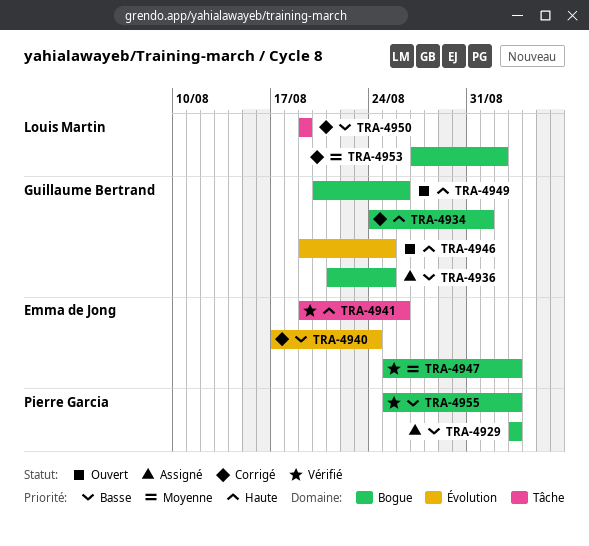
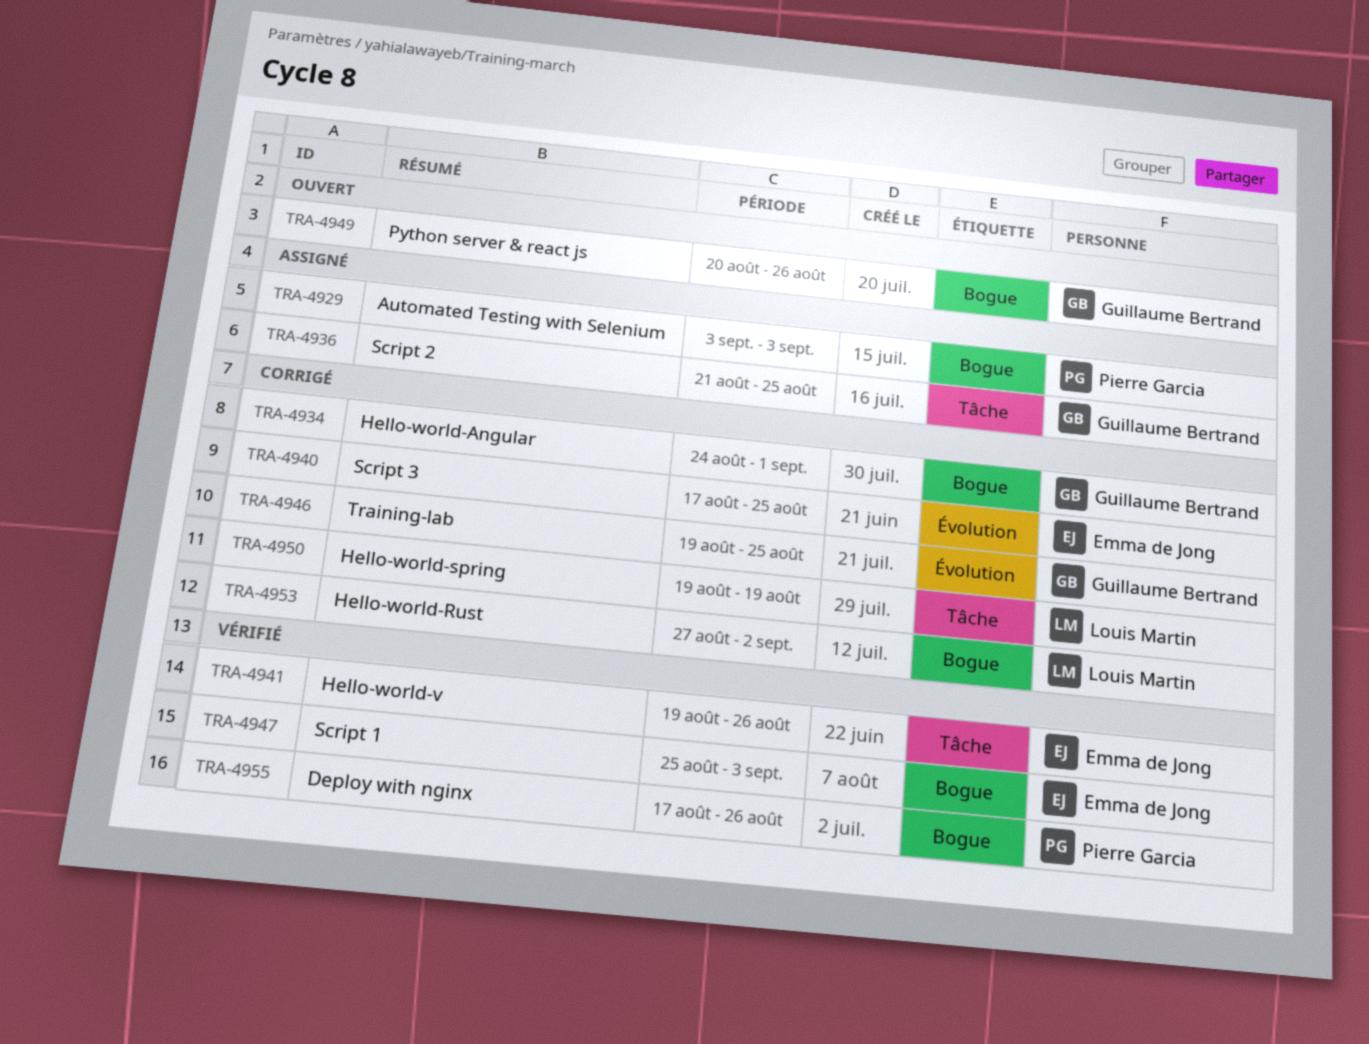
TRA-4936, label: Bogue -> Tâche
TRA-4940, due: Aug 24 -> Aug 25
TRA-4946, status: Ouvert -> Corrigé
TRA-4955, start: Aug 25 -> Aug 17
TRA-4955, due: Sep 3 -> Aug 26

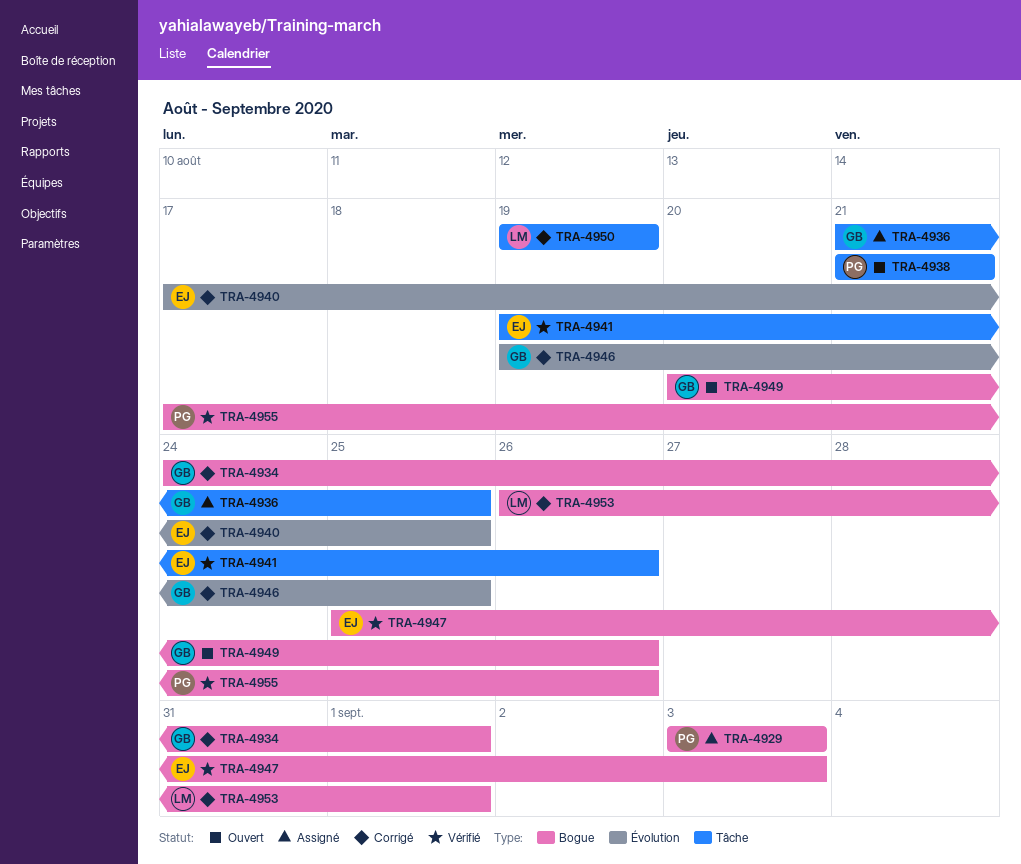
TRA-4938: none -> present
TRA-4953, start: Aug 27 -> Aug 26
TRA-4953, due: Sep 2 -> Sep 1

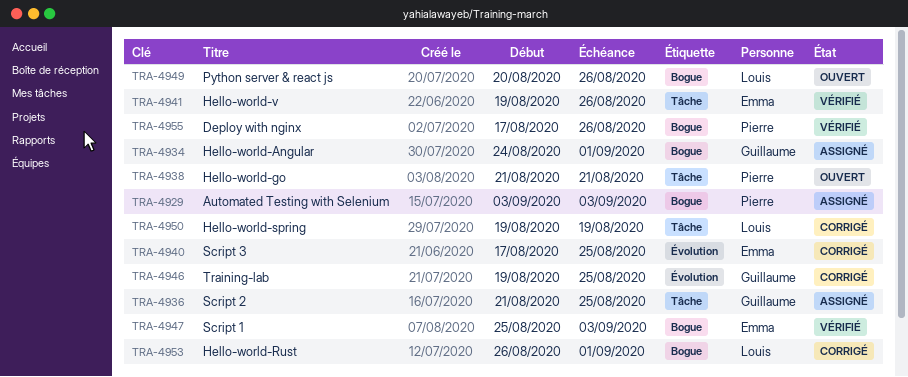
TRA-4934, status: Corrigé -> Assigné
TRA-4949, owner: Guillaume -> Louis

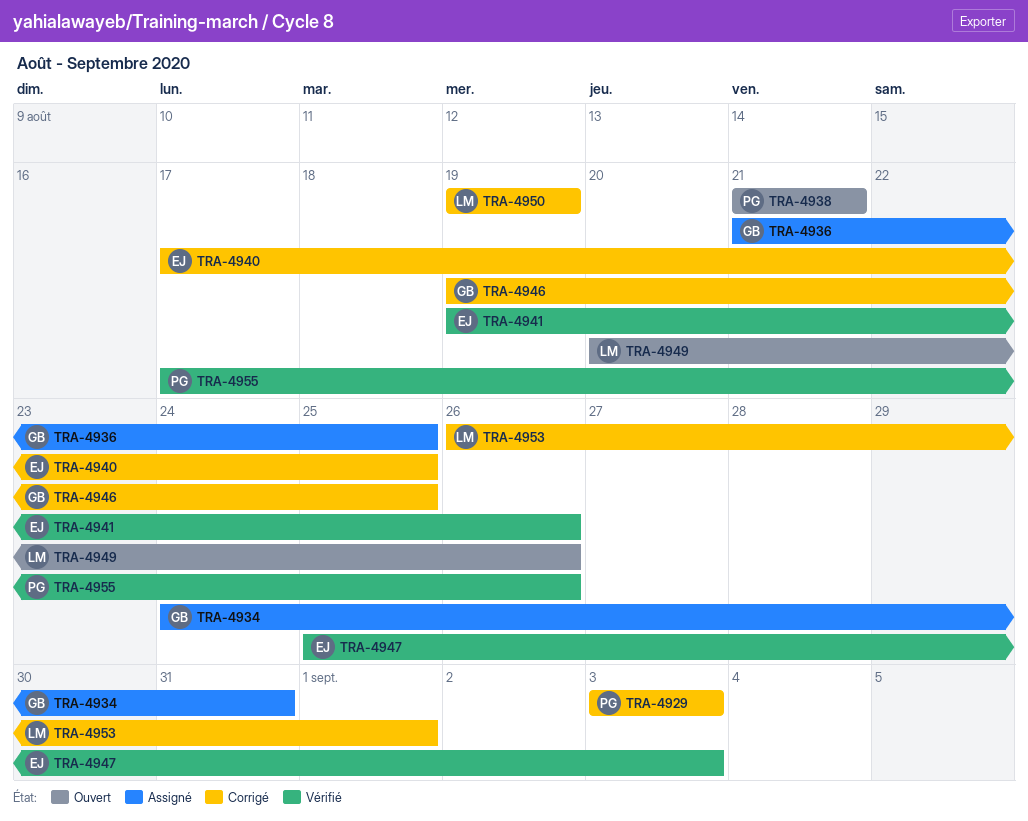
TRA-4929, status: Assigné -> Corrigé
TRA-4934, due: Sep 1 -> Aug 31

